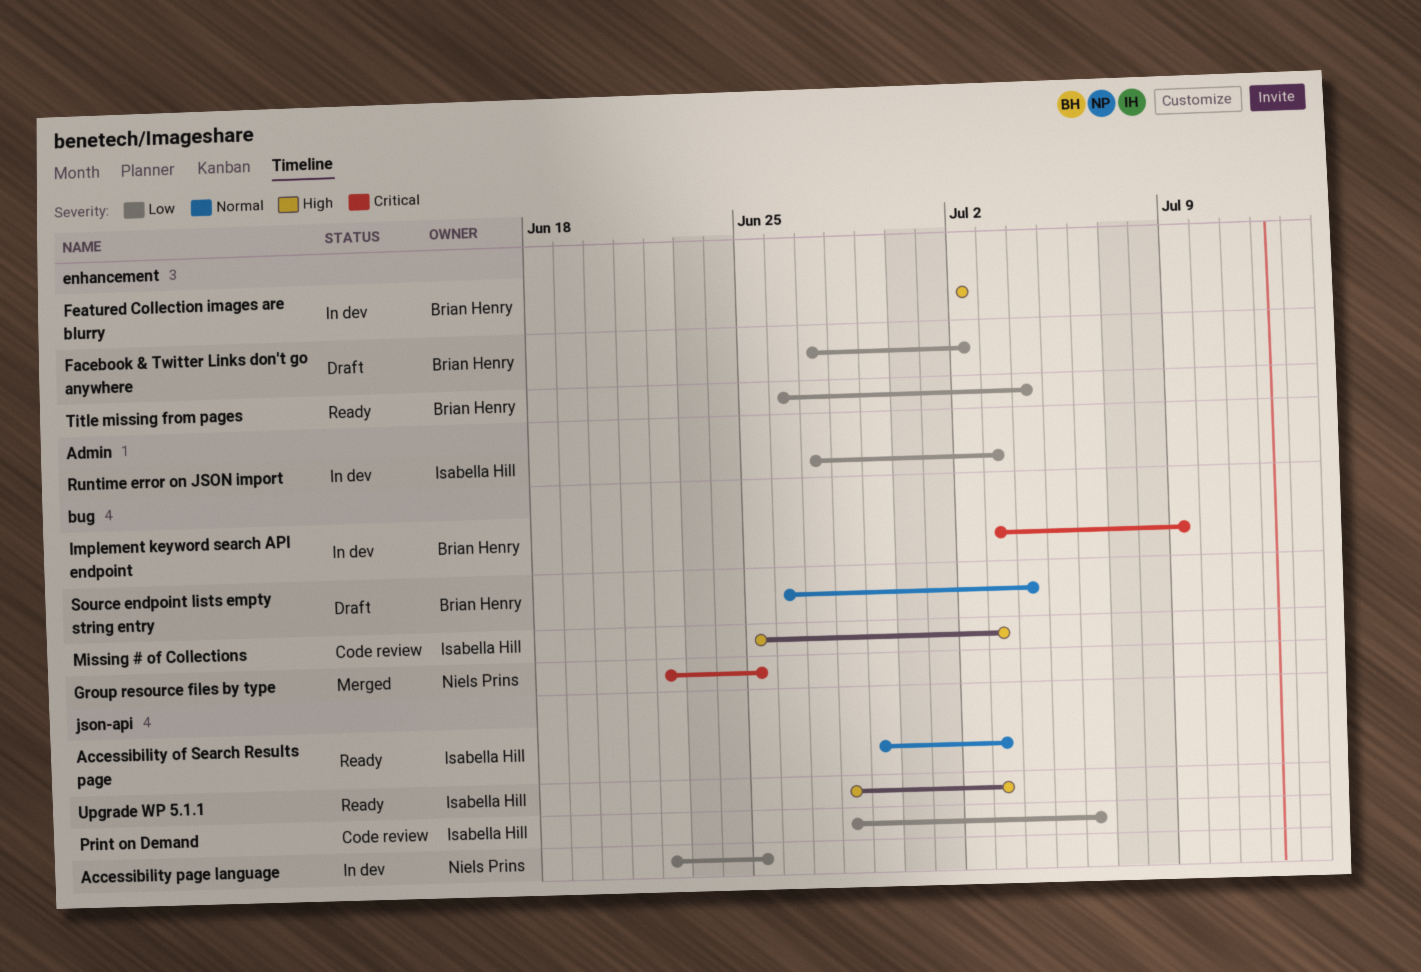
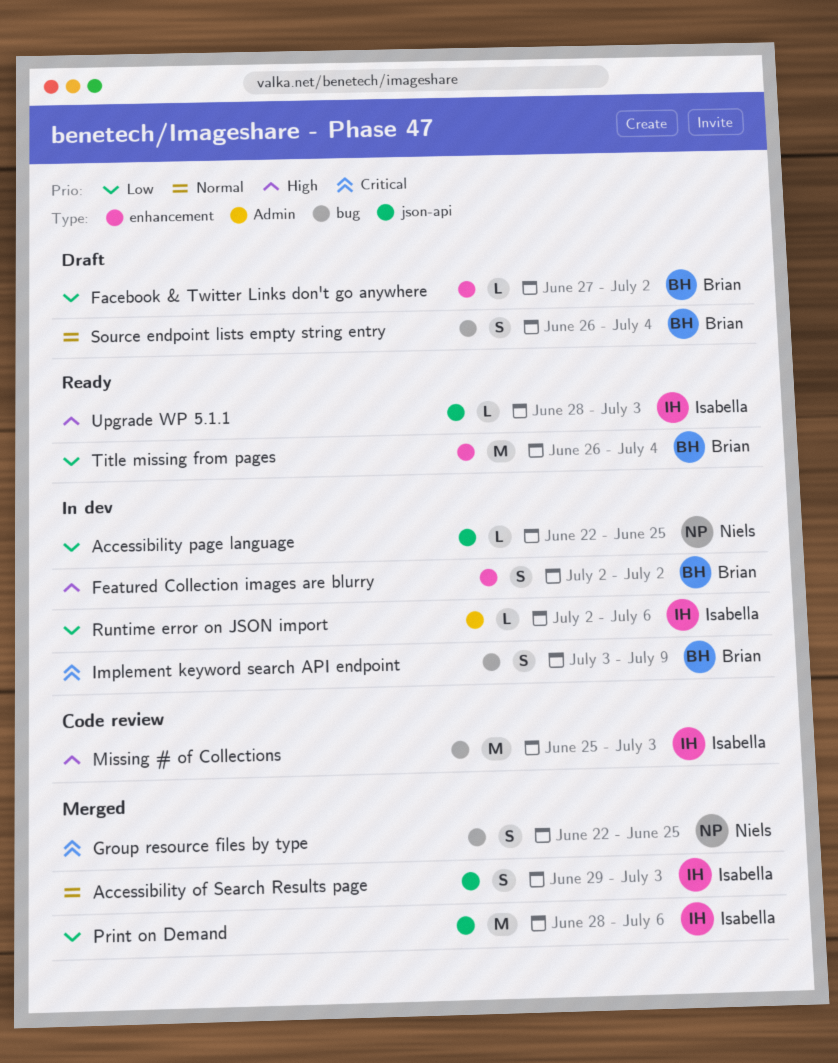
Accessibility of Search Results page, status: Ready -> Merged
Print on Demand, status: Code review -> Merged
Runtime error on JSON import, start: Jun 27 -> Jul 2
Runtime error on JSON import, due: Jul 3 -> Jul 6

